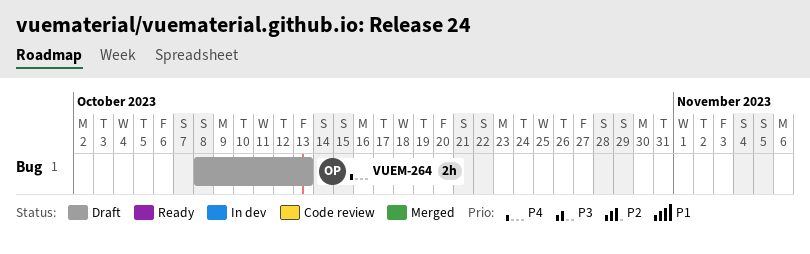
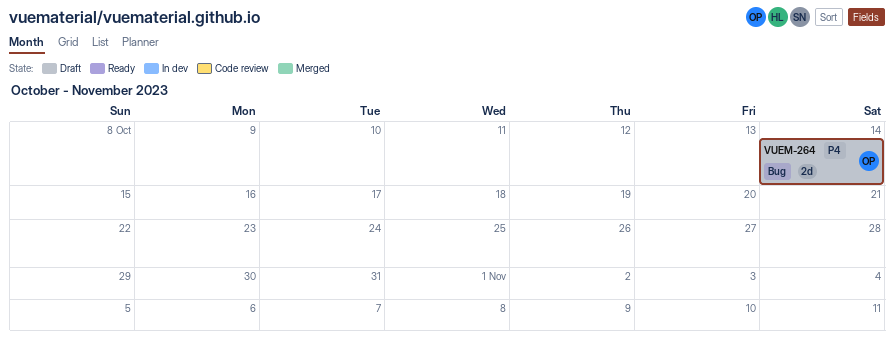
VUEM-264, estimate: 2h -> 2d
VUEM-264, due: Oct 13 -> Oct 14

